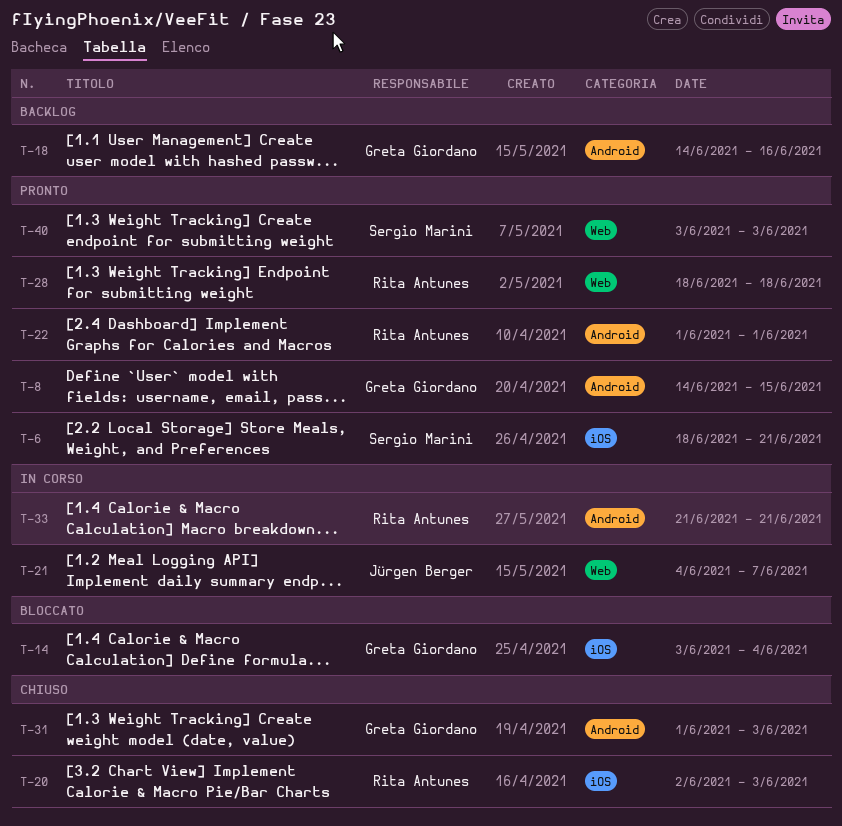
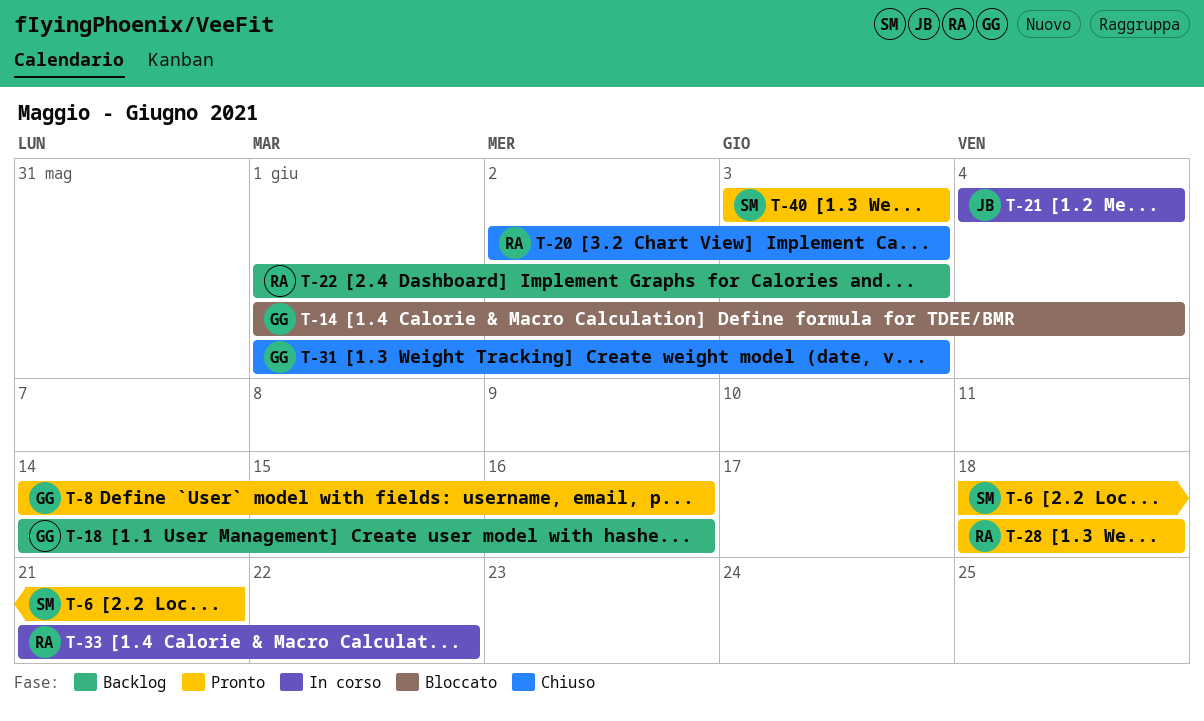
T-8, due: Jun 15 -> Jun 16
T-14, start: Jun 3 -> Jun 1
T-21, due: Jun 7 -> Jun 4
T-22, status: Pronto -> Backlog
T-22, due: Jun 1 -> Jun 3
T-33, due: Jun 21 -> Jun 22

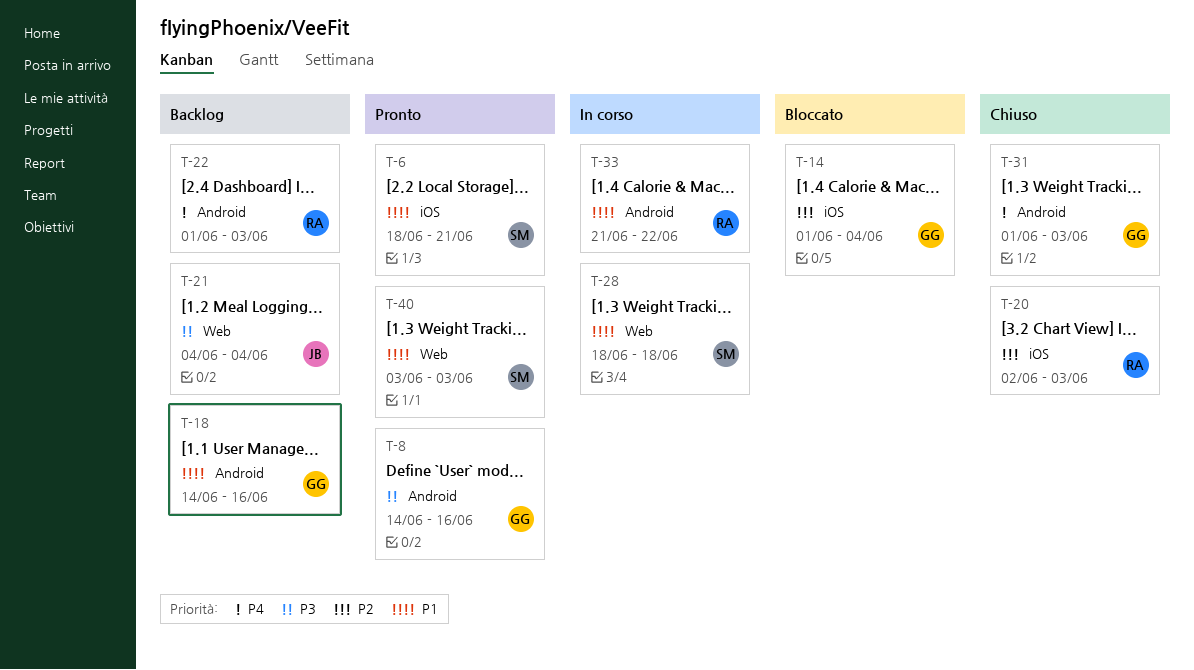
T-21, status: In corso -> Backlog
T-28, status: Pronto -> In corso
T-28, owner: RA -> SM

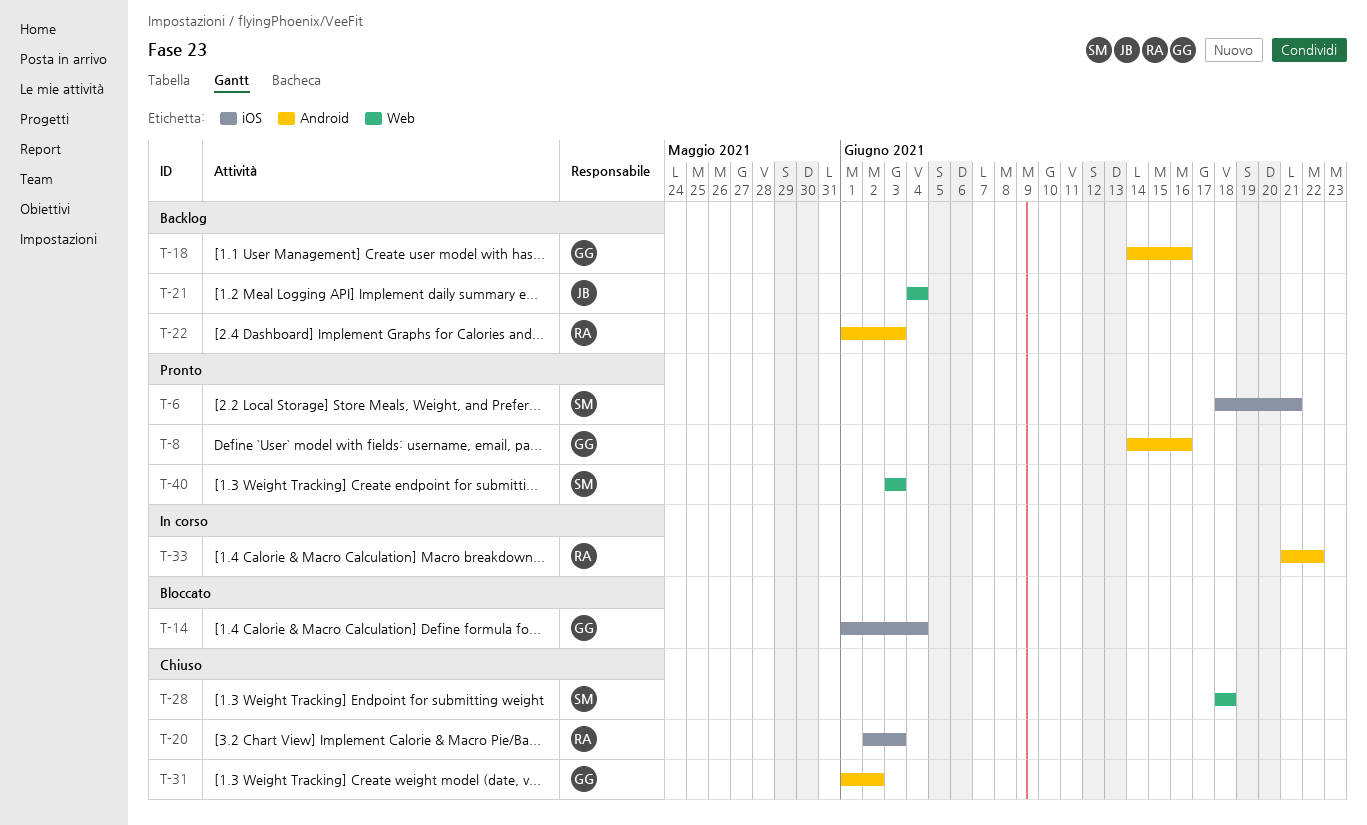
T-28, status: In corso -> Chiuso
T-31, due: Jun 3 -> Jun 2

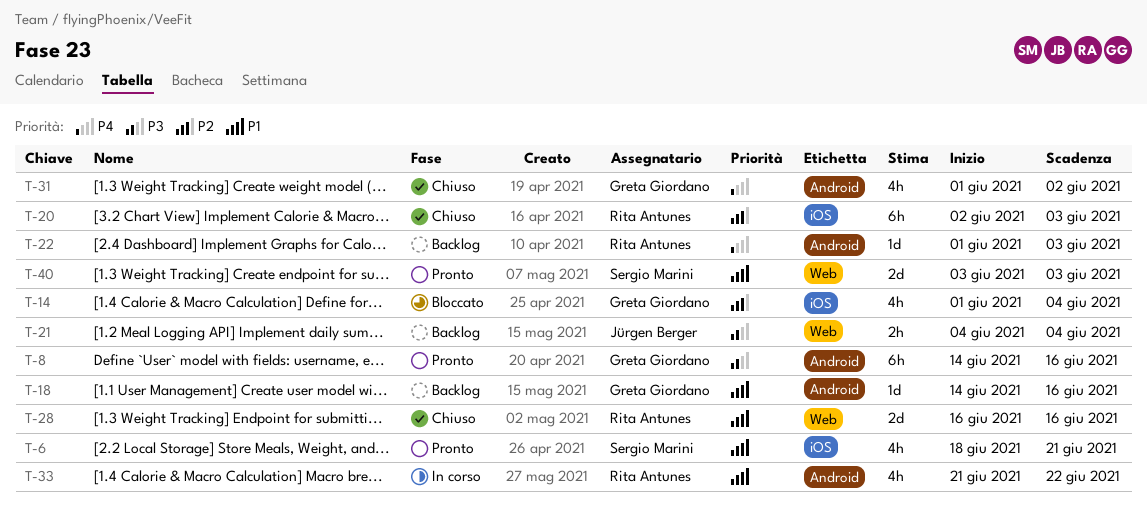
T-28, owner: Sergio Marini -> Rita Antunes
T-28, start: Jun 18 -> Jun 16
T-28, due: Jun 18 -> Jun 16

